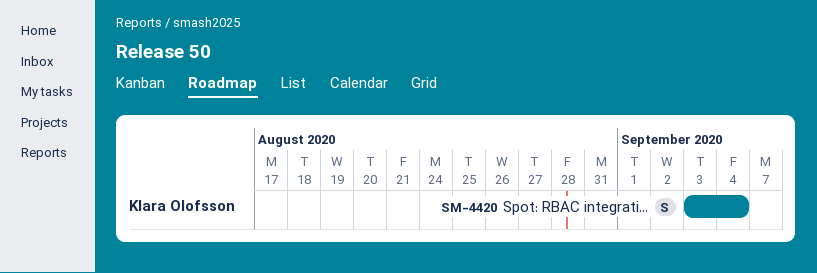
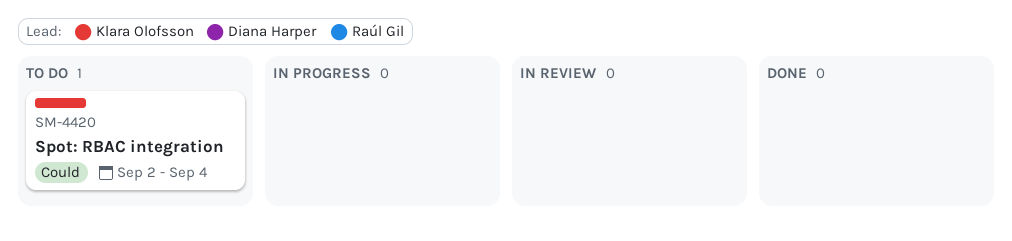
SM-4420, start: Sep 3 -> Sep 2

